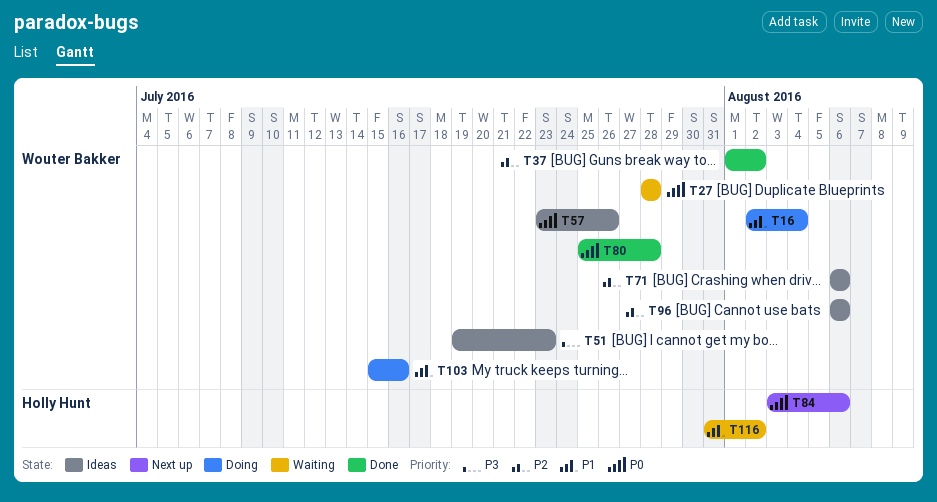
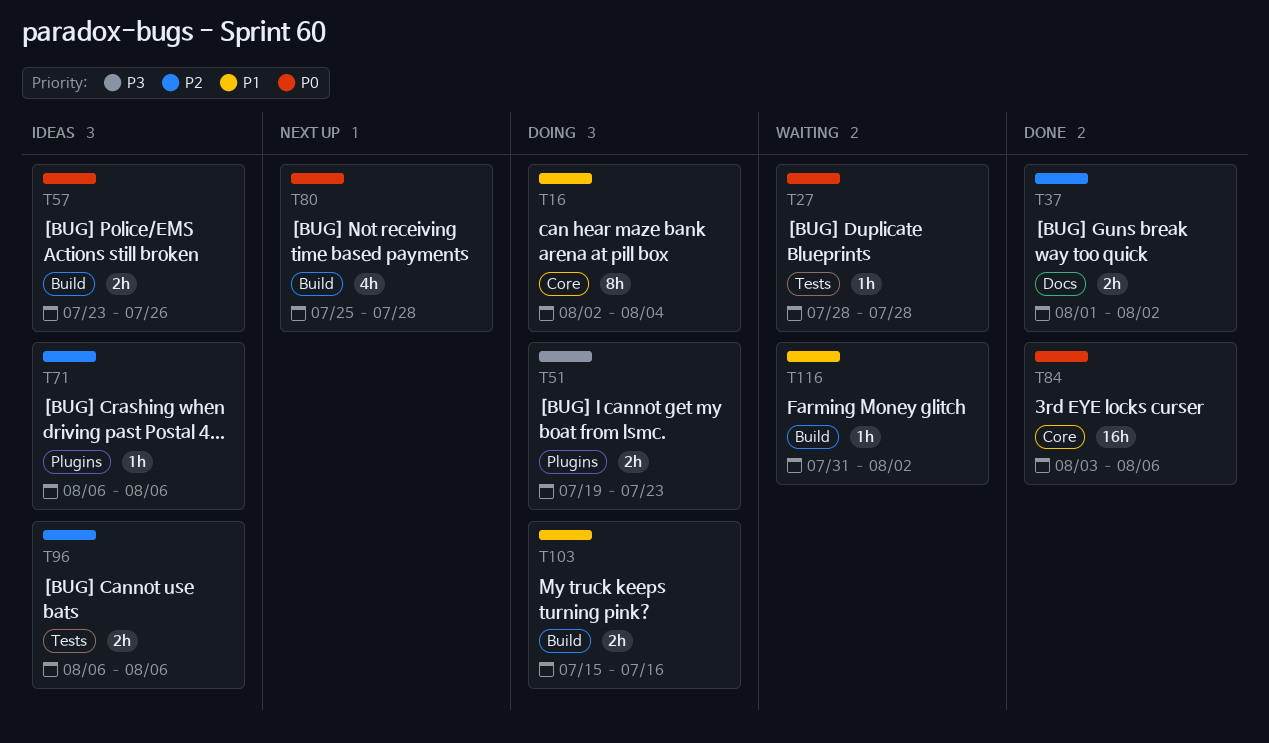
T51, status: Ideas -> Doing
T80, status: Done -> Next up
T84, status: Next up -> Done

